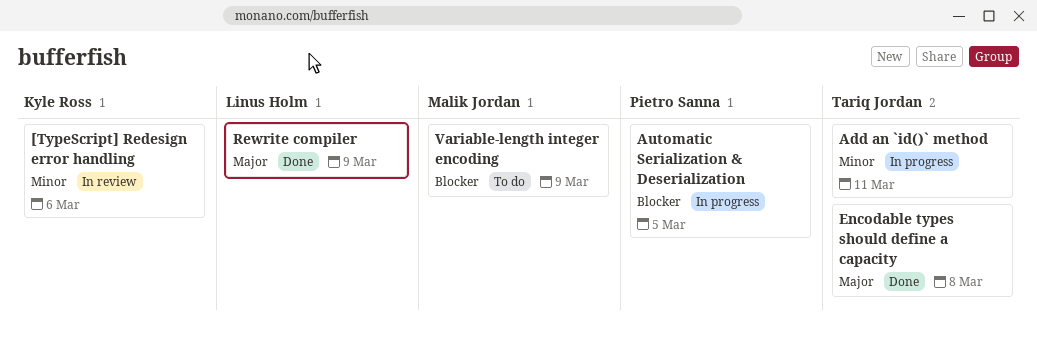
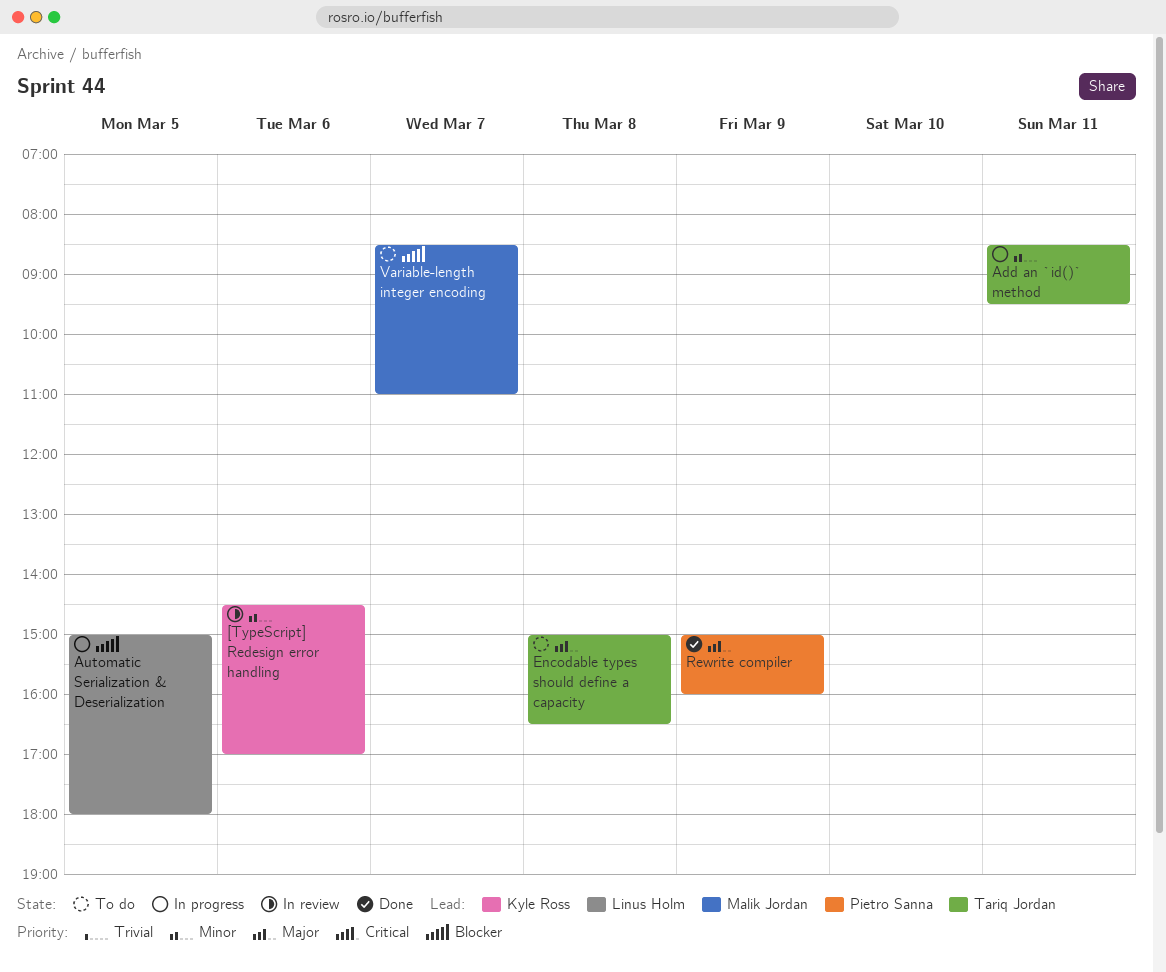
Automatic Serialization & Deserialization, owner: Pietro Sanna -> Linus Holm
Encodable types should define a capacity, status: Done -> To do
Rewrite compiler, owner: Linus Holm -> Pietro Sanna
Variable-length integer encoding, day: Mar 9 -> Mar 7

